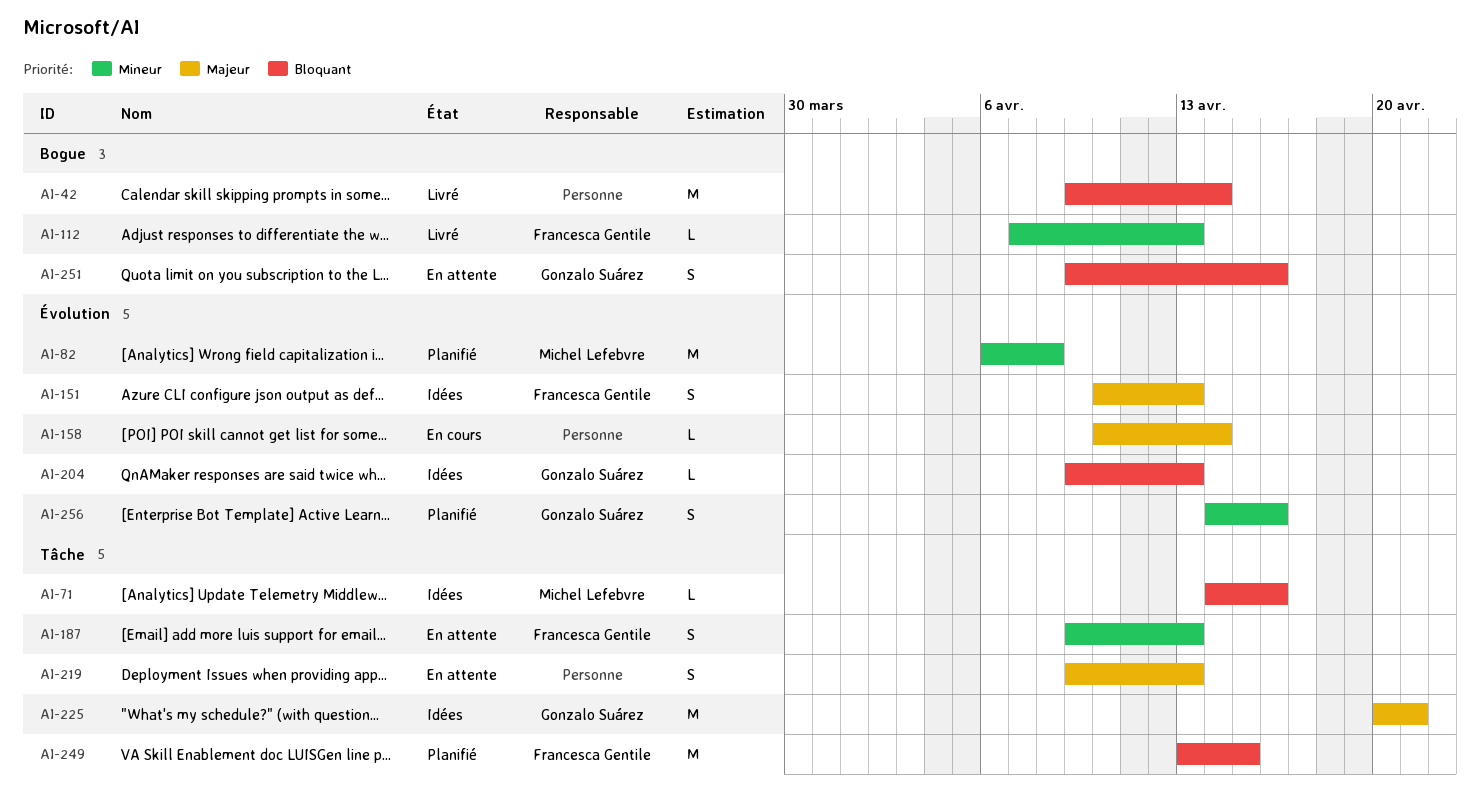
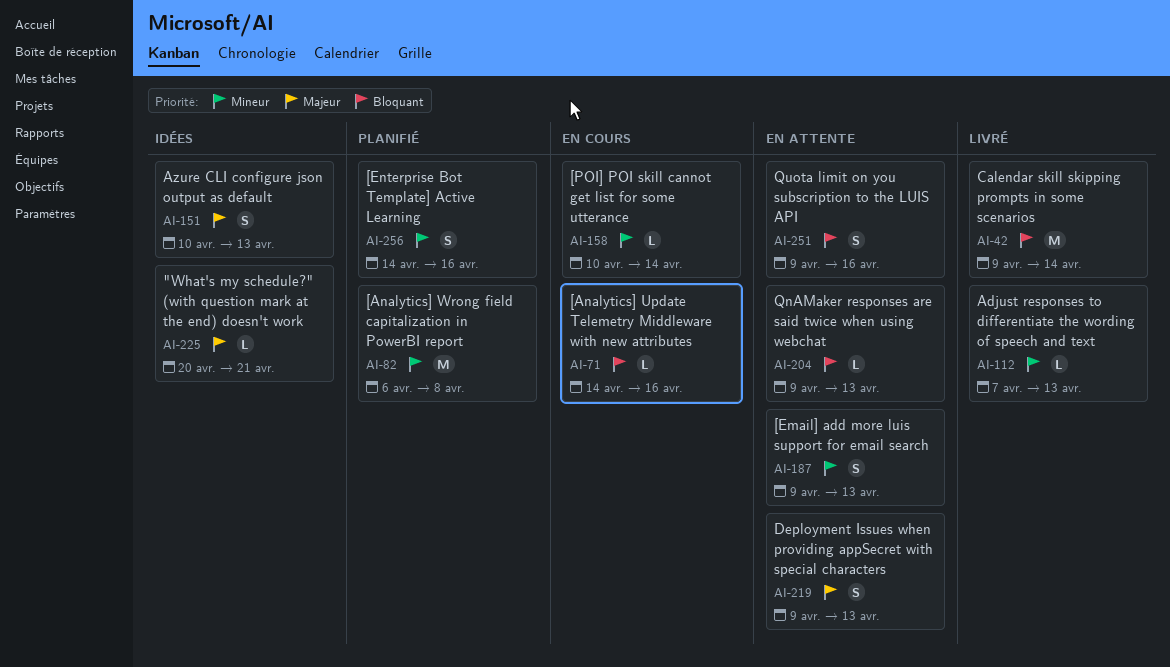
AI-71, status: Idées -> En cours
AI-158, priority: Majeur -> Mineur
AI-204, status: Idées -> En attente
AI-225, estimate: M -> L
AI-249: present -> none

